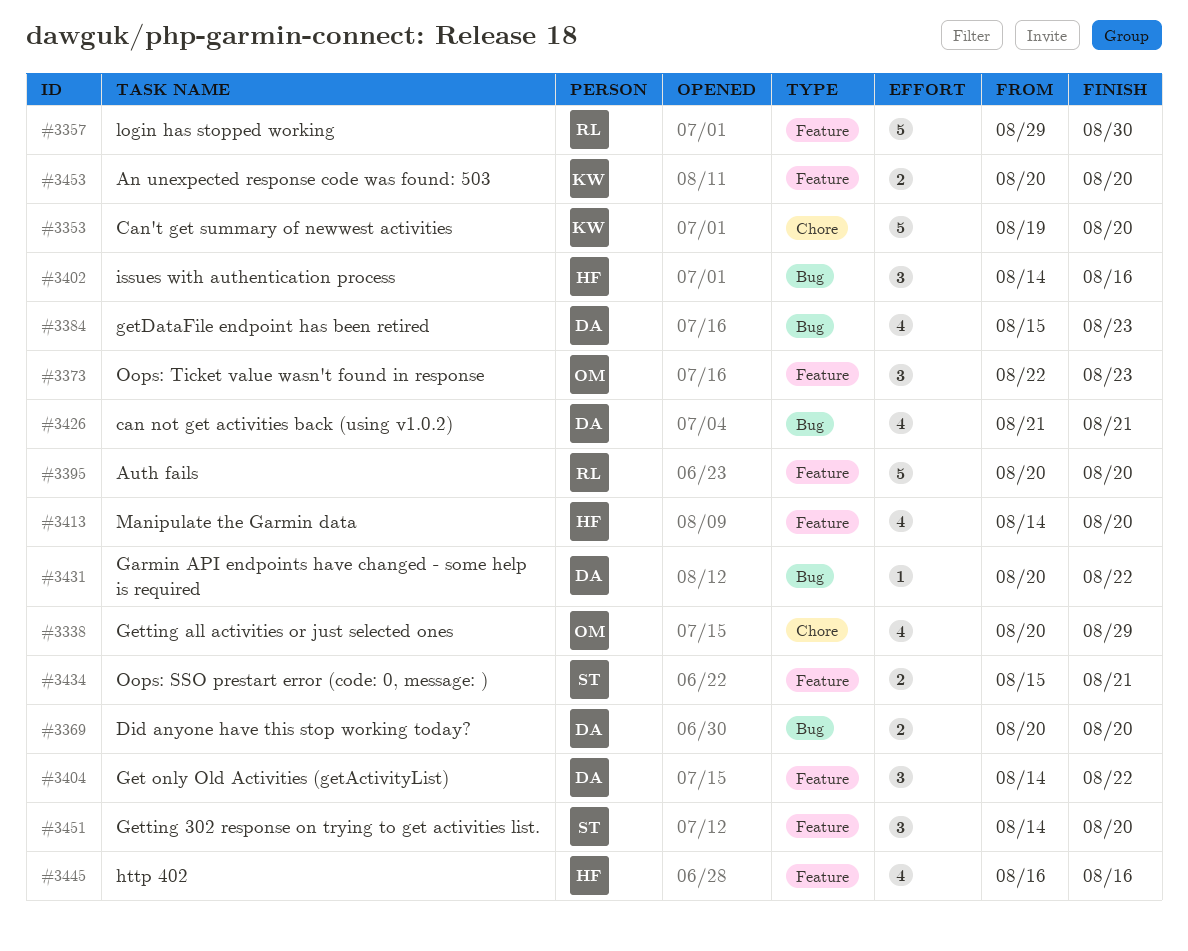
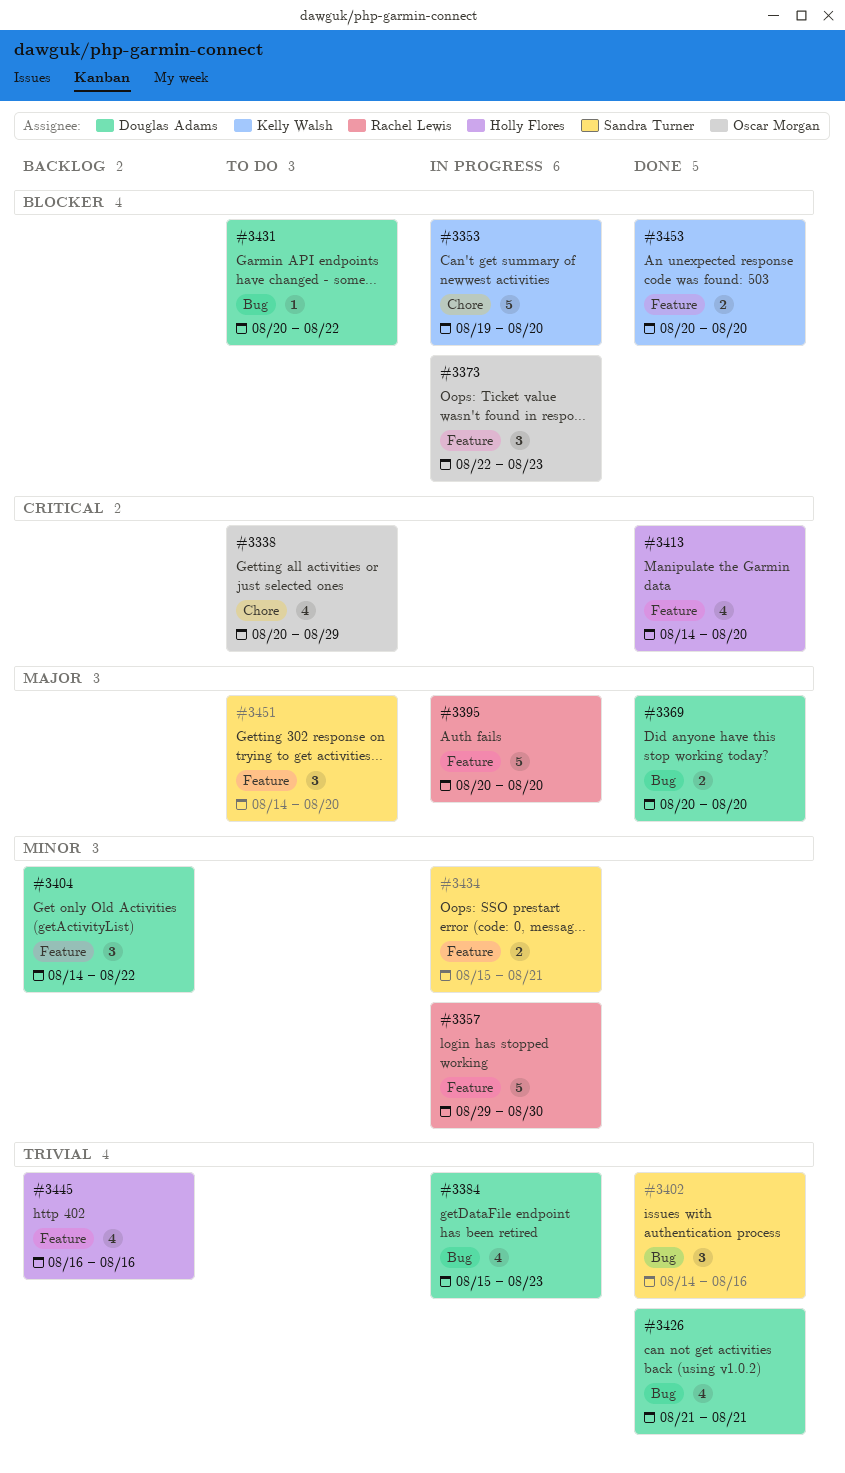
#3402, owner: Holly Flores -> Sandra Turner

